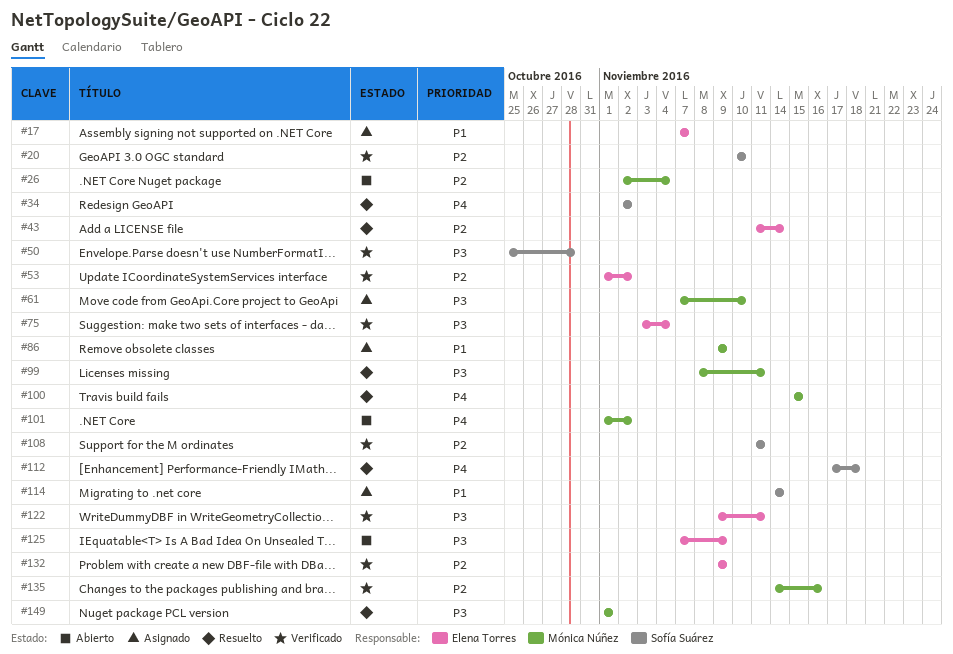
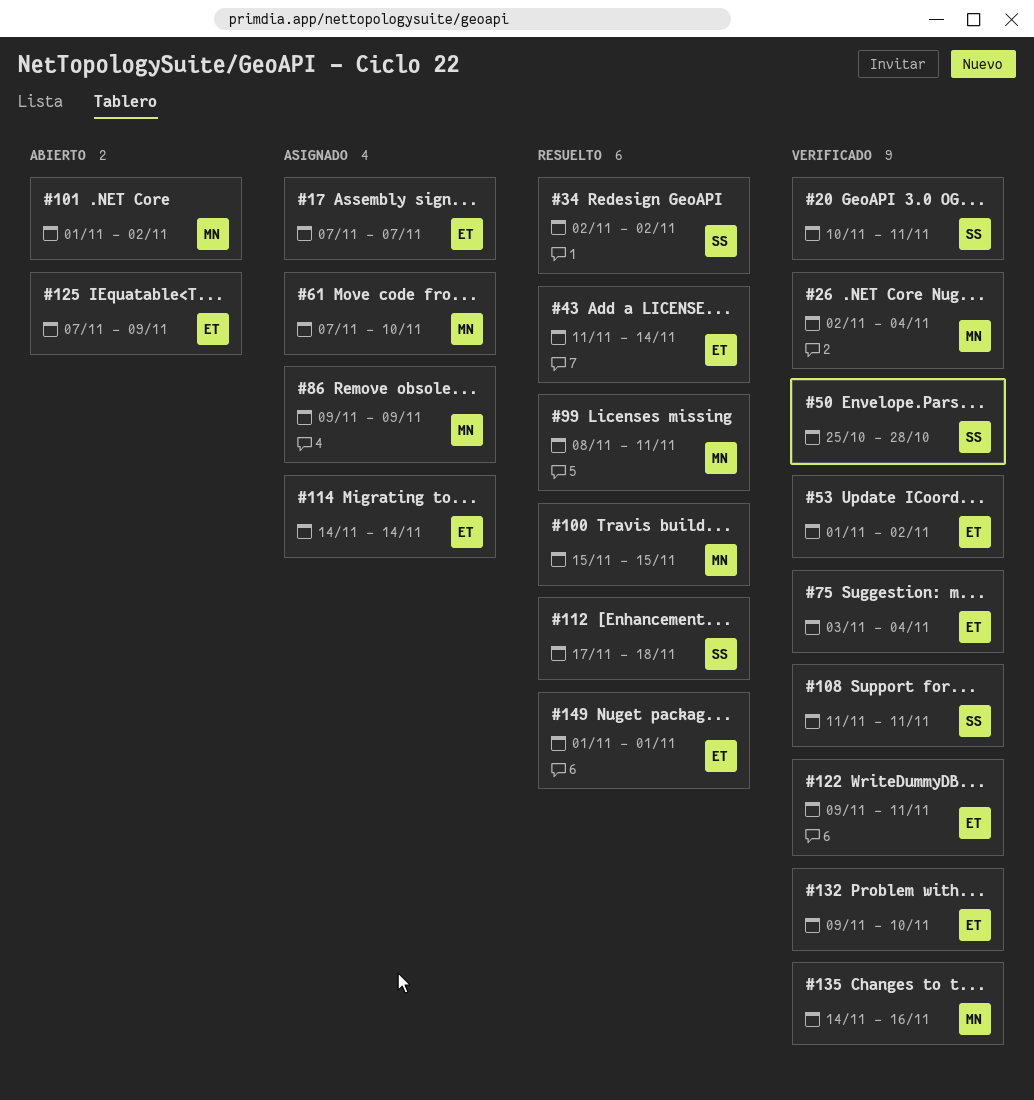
#20, due: Nov 10 -> Nov 11
#26, status: Abierto -> Verificado
#114, owner: Sofía Suárez -> Elena Torres
#132, due: Nov 9 -> Nov 10
#149, owner: Mónica Núñez -> Elena Torres

